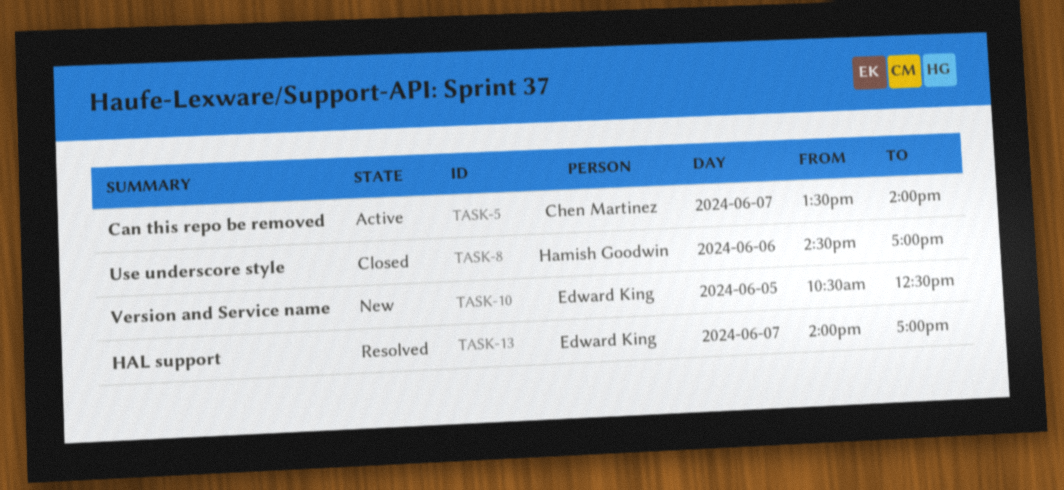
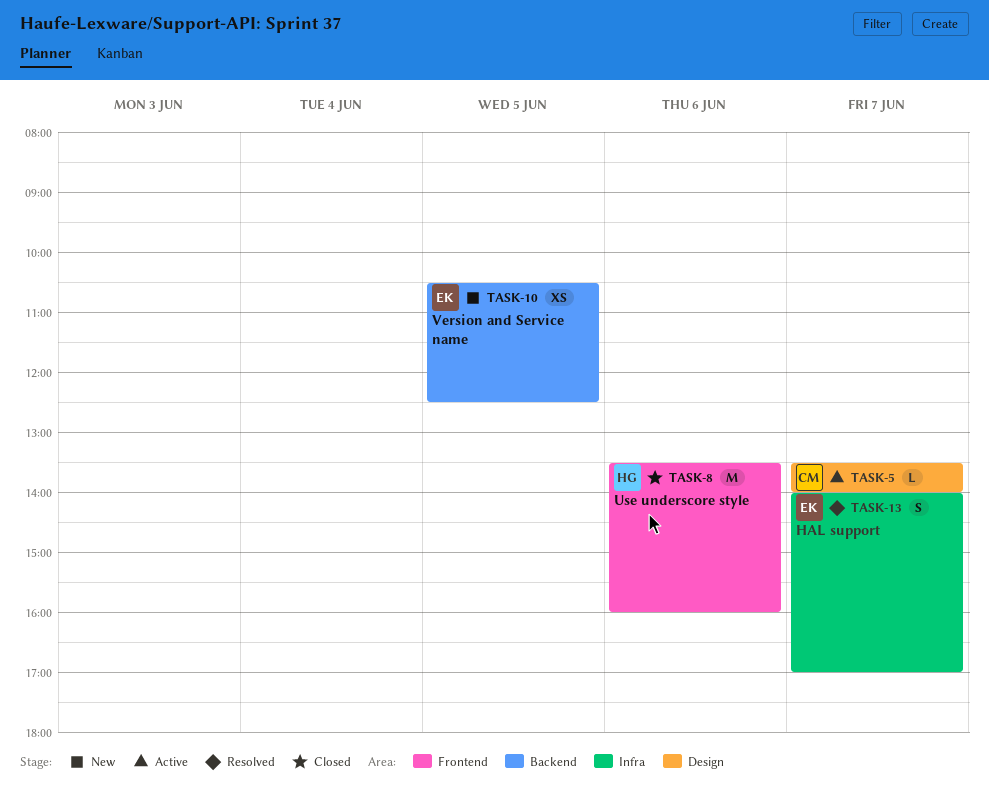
TASK-8, begins: 14:30 -> 13:30
TASK-8, ends: 17:00 -> 16:00

